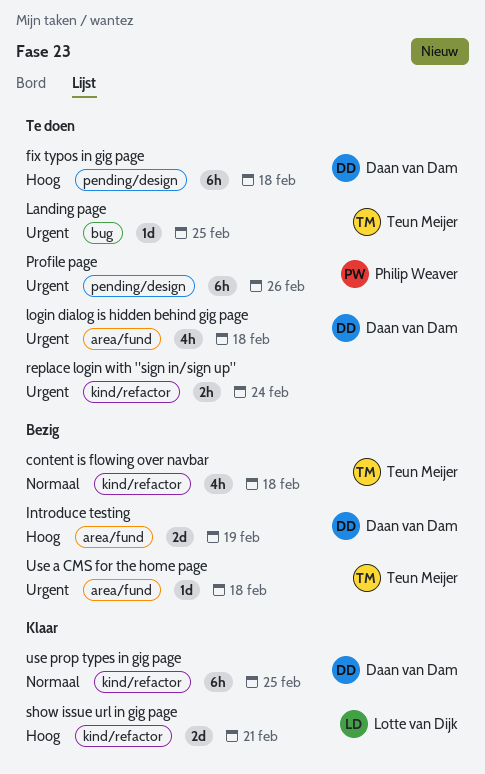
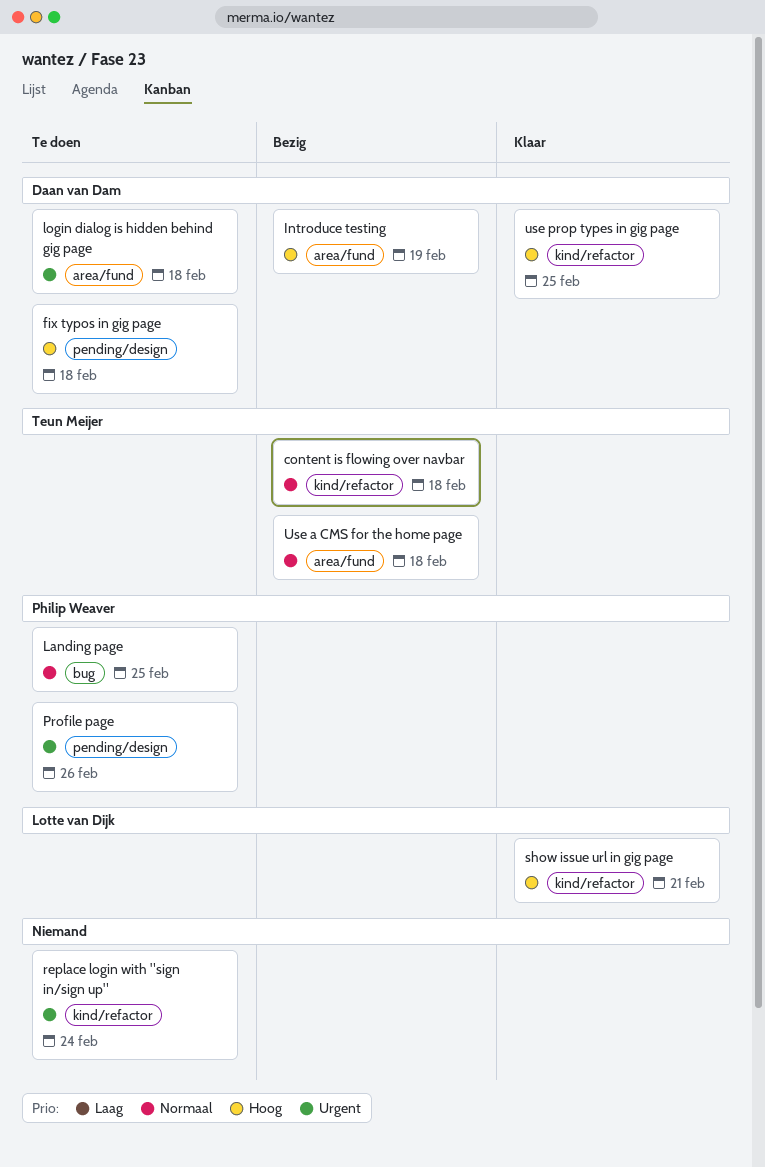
Landing page, owner: Teun Meijer -> Philip Weaver
Landing page, priority: Urgent -> Normaal
Use a CMS for the home page, priority: Urgent -> Normaal
use prop types in gig page, priority: Normaal -> Hoog

